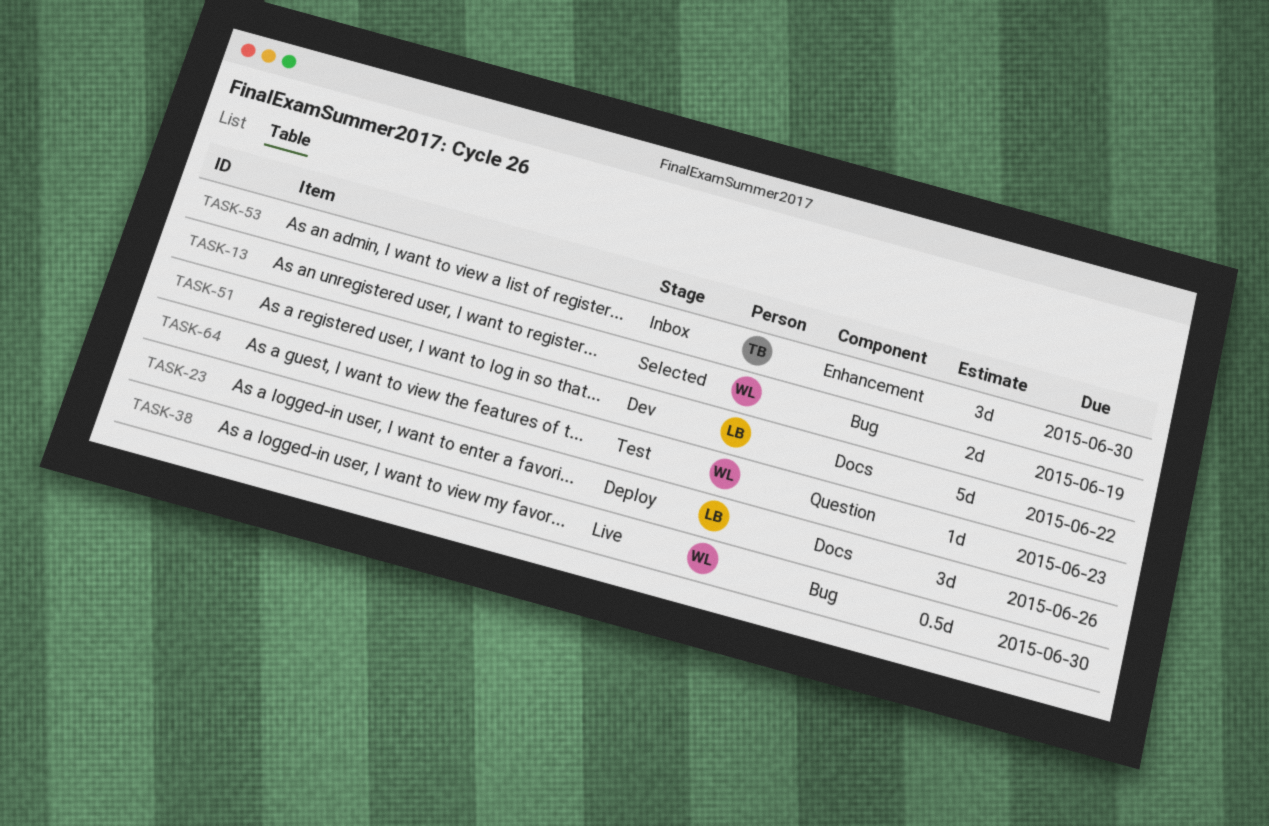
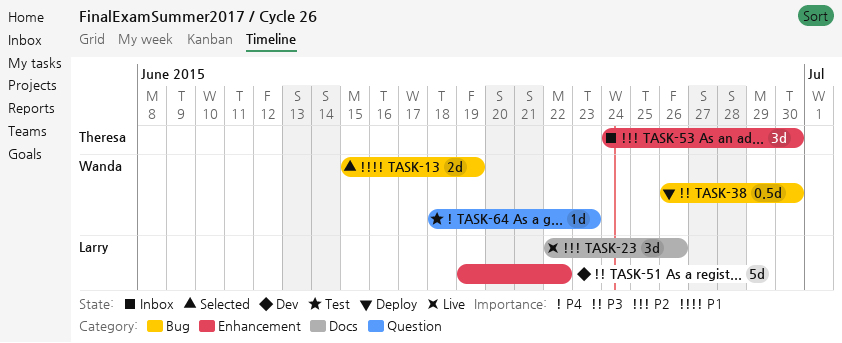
TASK-23, status: Deploy -> Live
TASK-38, status: Live -> Deploy
TASK-51, label: Docs -> Enhancement

